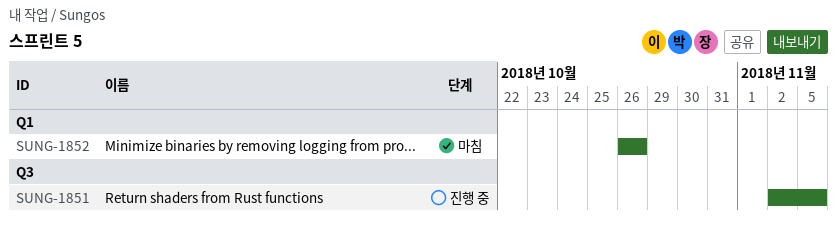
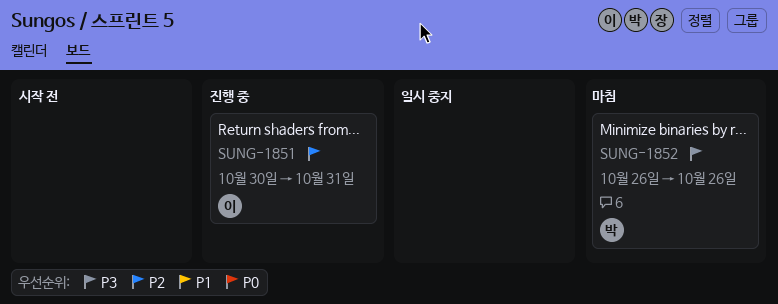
SUNG-1851, start: Nov 2 -> Oct 30
SUNG-1851, due: Nov 5 -> Oct 31

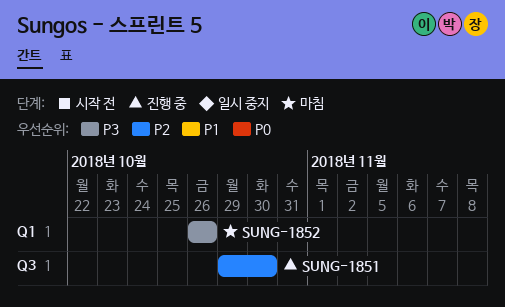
SUNG-1851, start: Oct 30 -> Oct 29
SUNG-1851, due: Oct 31 -> Oct 30

